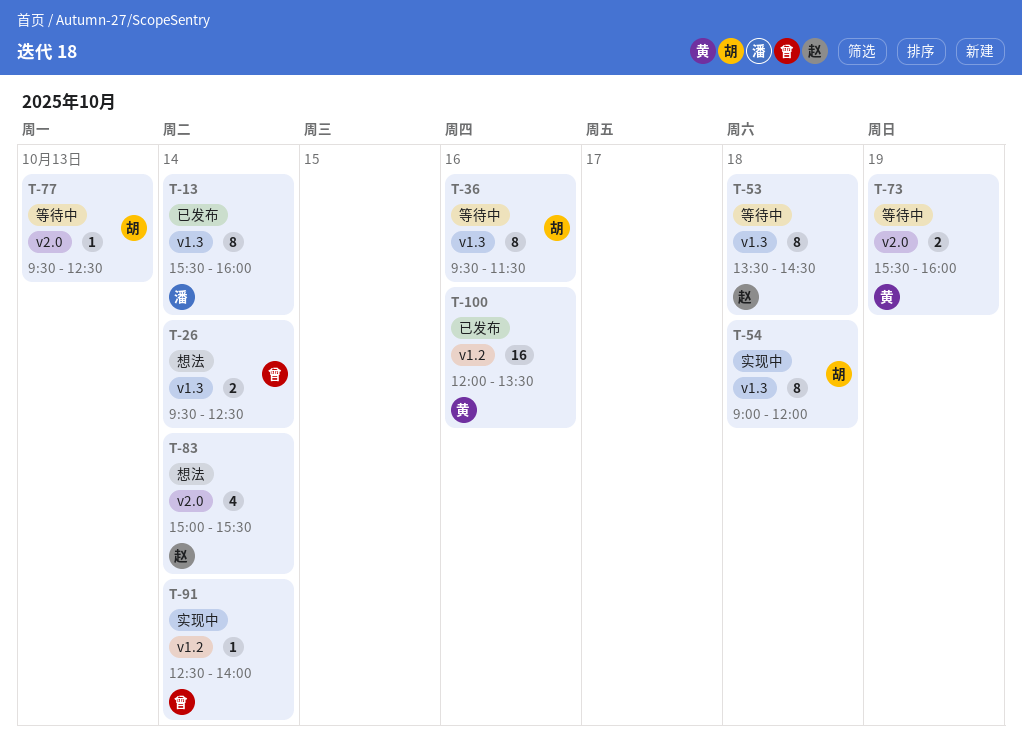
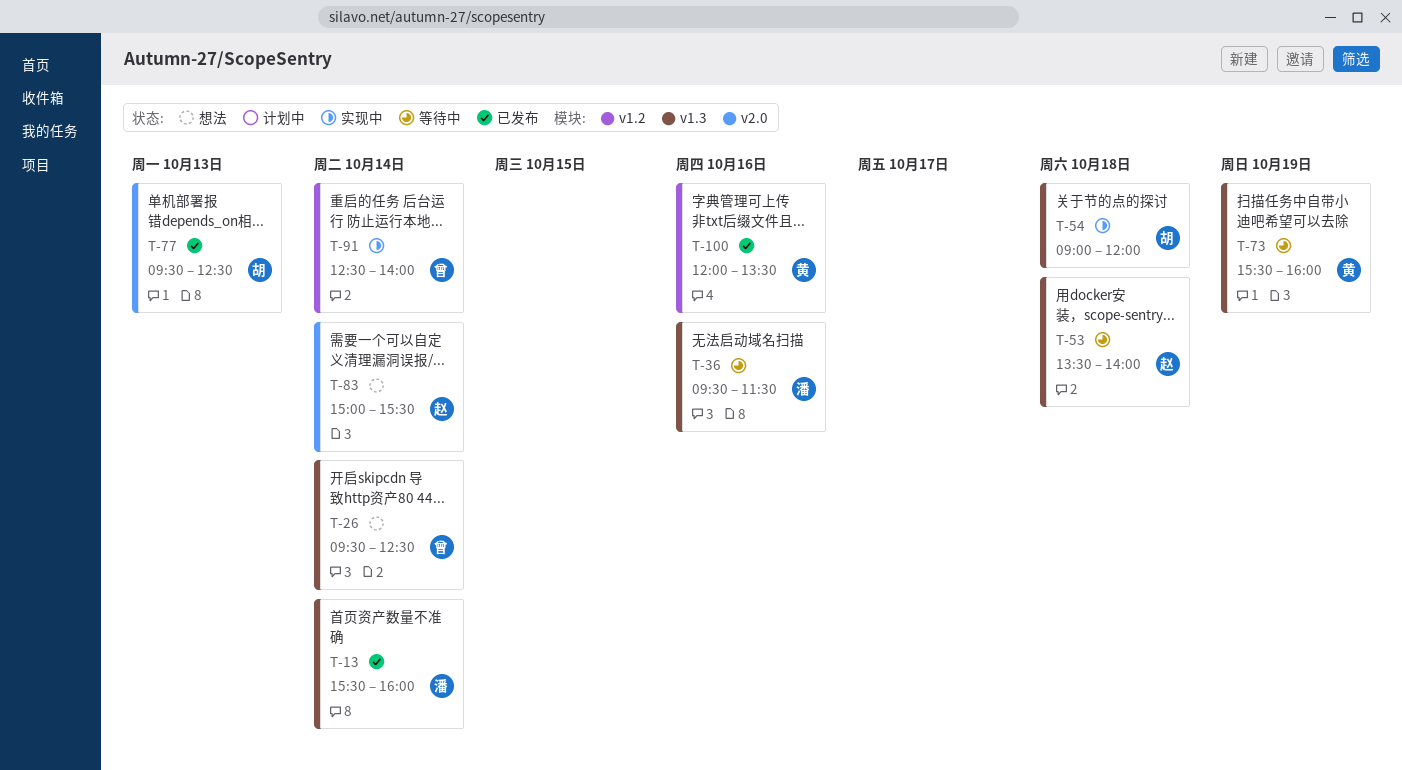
T-36, owner: 胡 -> 潘
T-53, ends: 14:30 -> 14:00
T-73, label: v2.0 -> v1.3
T-77, status: 等待中 -> 已发布

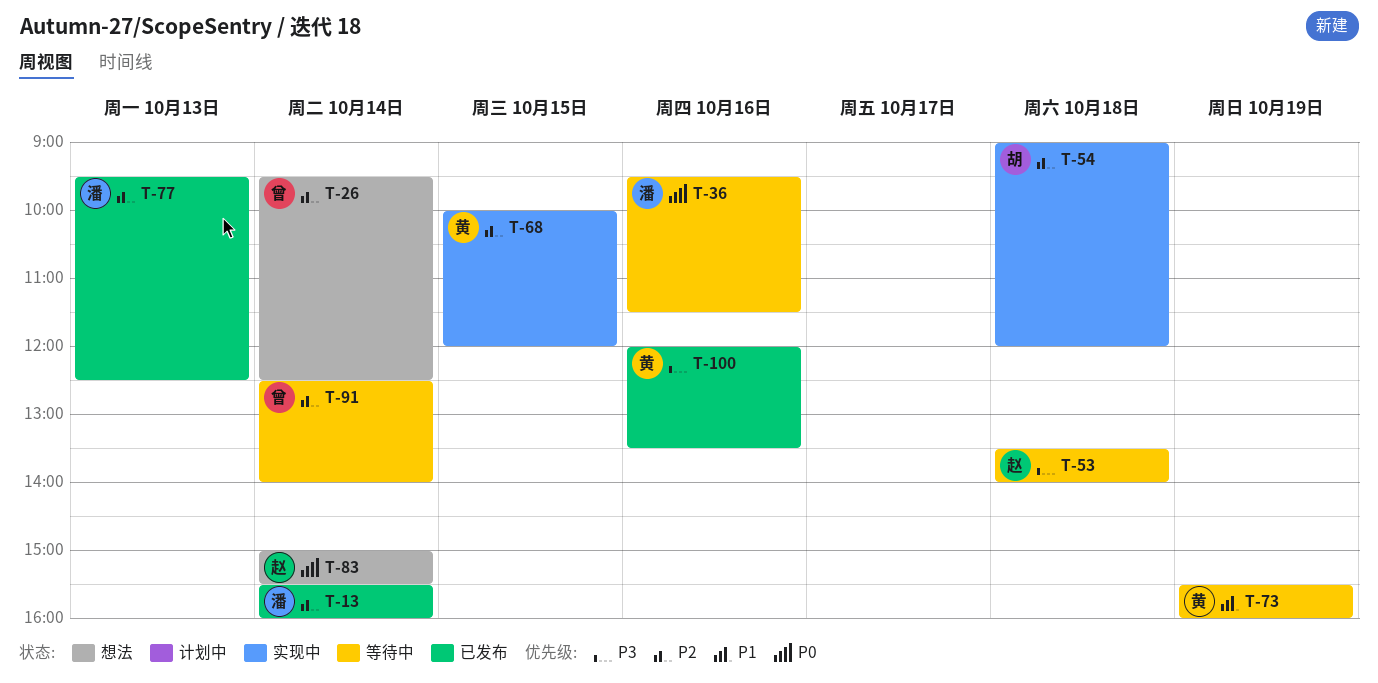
T-68: none -> present
T-77, owner: 胡 -> 潘
T-91, status: 实现中 -> 等待中

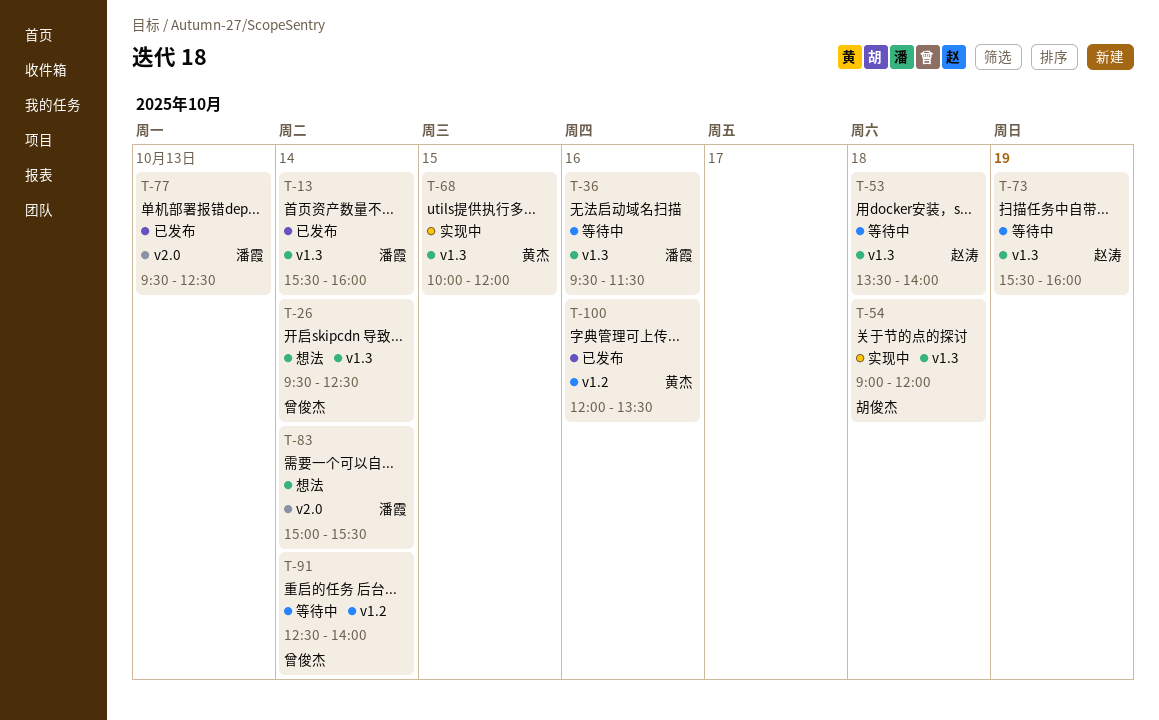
T-73, owner: 黄杰 -> 赵涛
T-83, owner: 赵涛 -> 潘霞

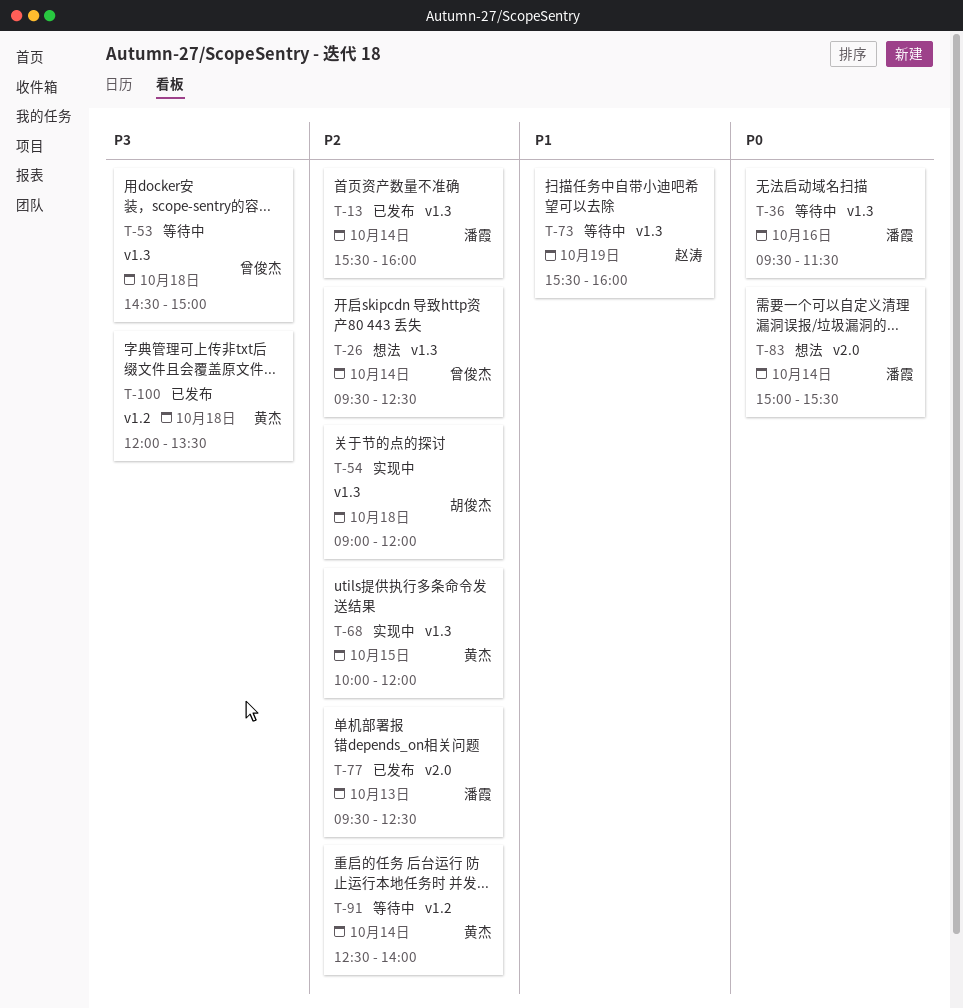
T-53, owner: 赵涛 -> 曾俊杰
T-53, begins: 13:30 -> 14:30
T-53, ends: 14:00 -> 15:00
T-91, owner: 曾俊杰 -> 黄杰
T-100, day: Oct 16 -> Oct 18

